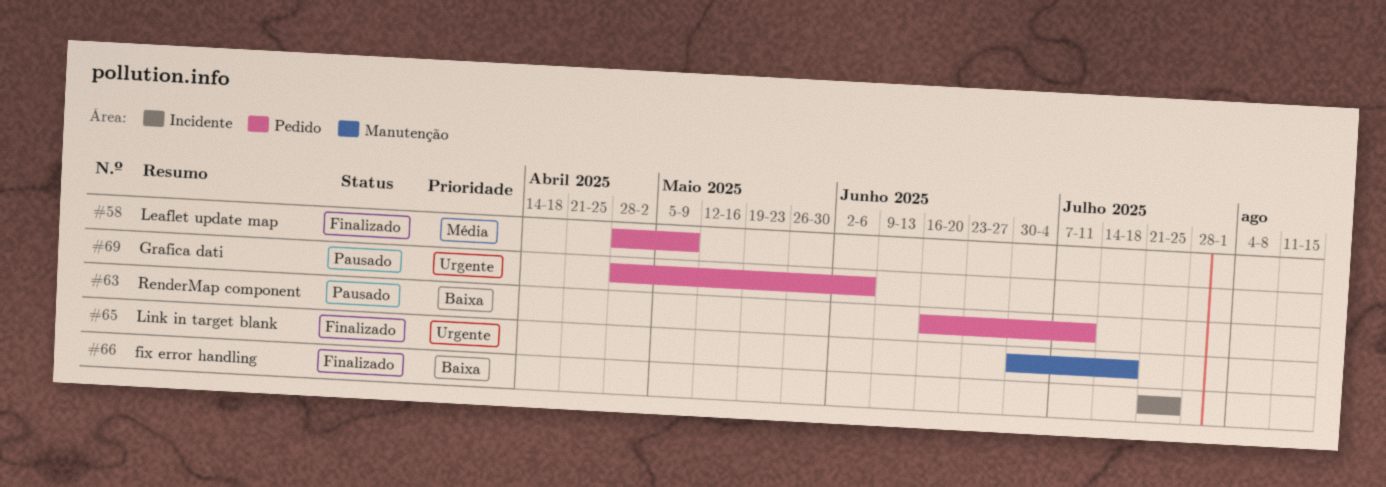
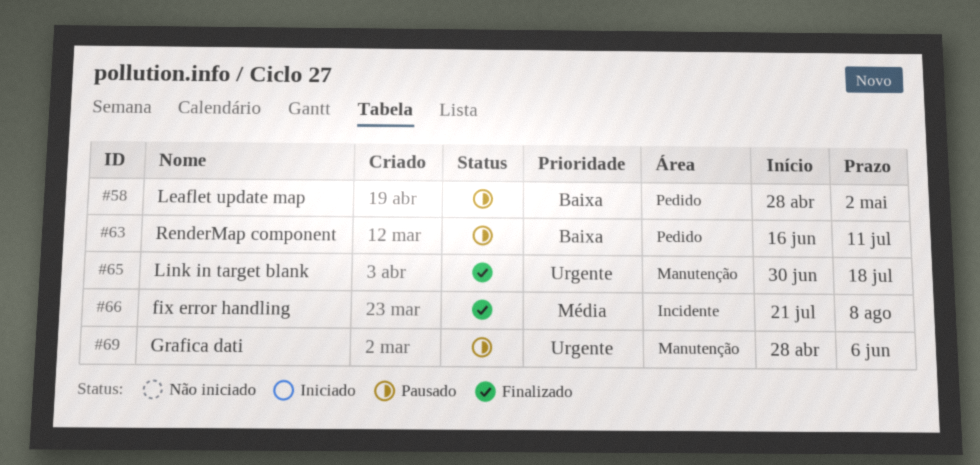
#58, status: Finalizado -> Pausado
#58, priority: Média -> Baixa
#58, due: May 9 -> May 2
#66, priority: Baixa -> Média
#66, due: Jul 25 -> Aug 8
#69, label: Pedido -> Manutenção

